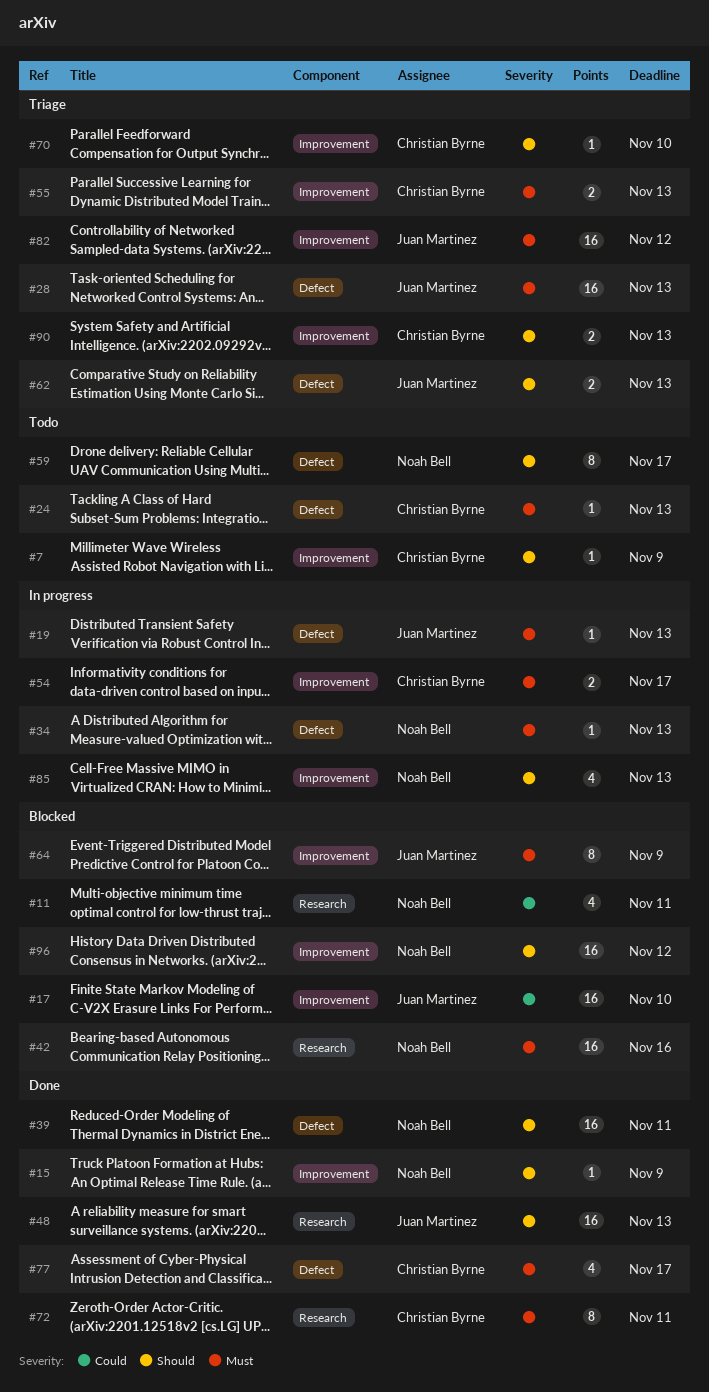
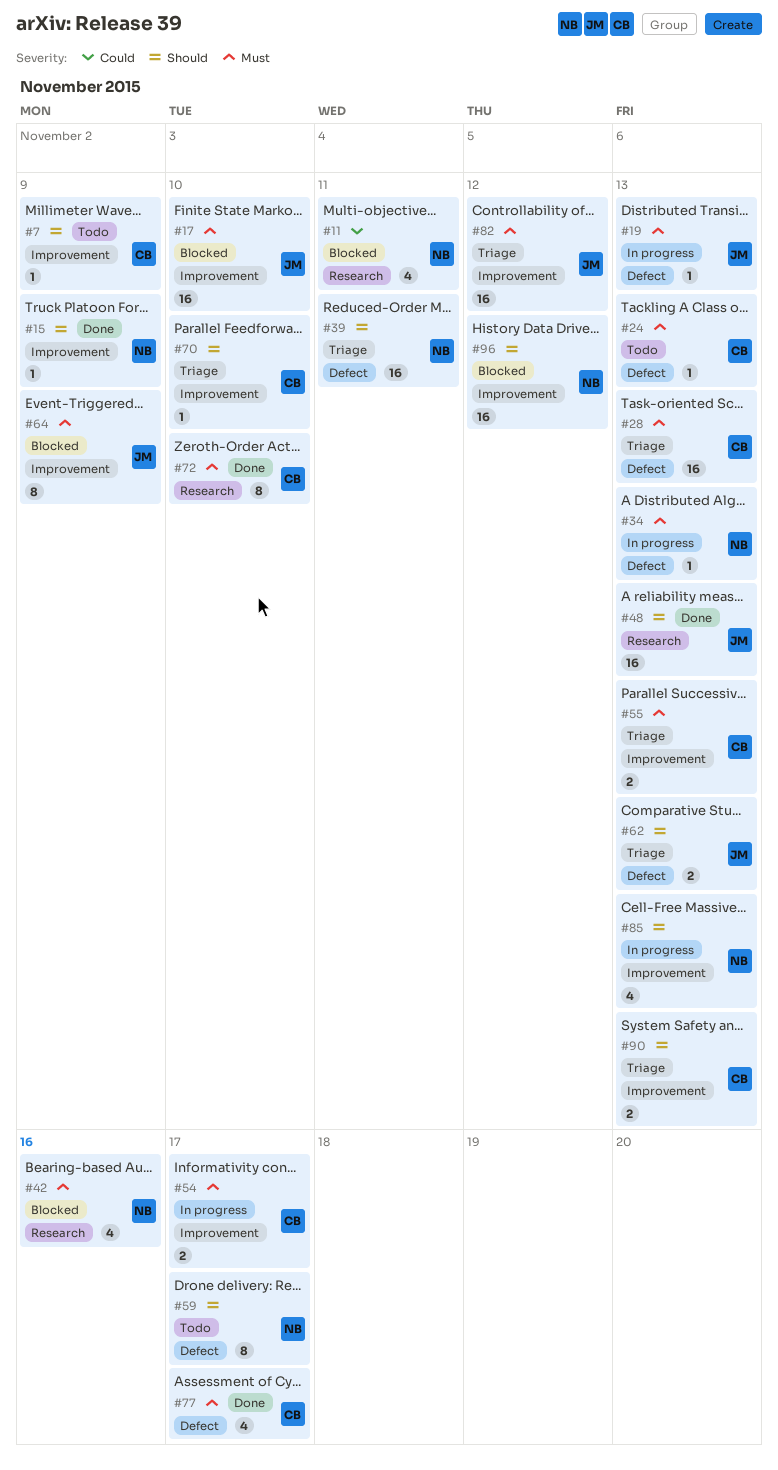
#17, priority: Could -> Must
#28, owner: Juan Martinez -> Christian Byrne
#39, status: Done -> Triage
#42, estimate: 16 -> 4
#72, due: Nov 11 -> Nov 10

